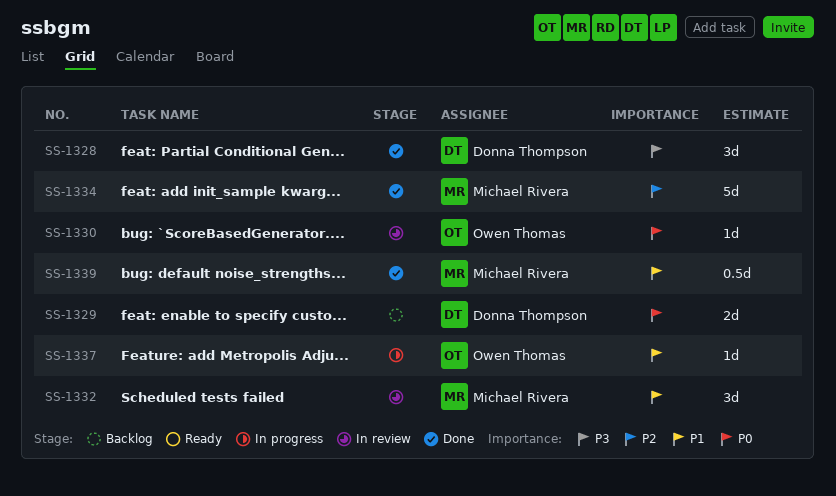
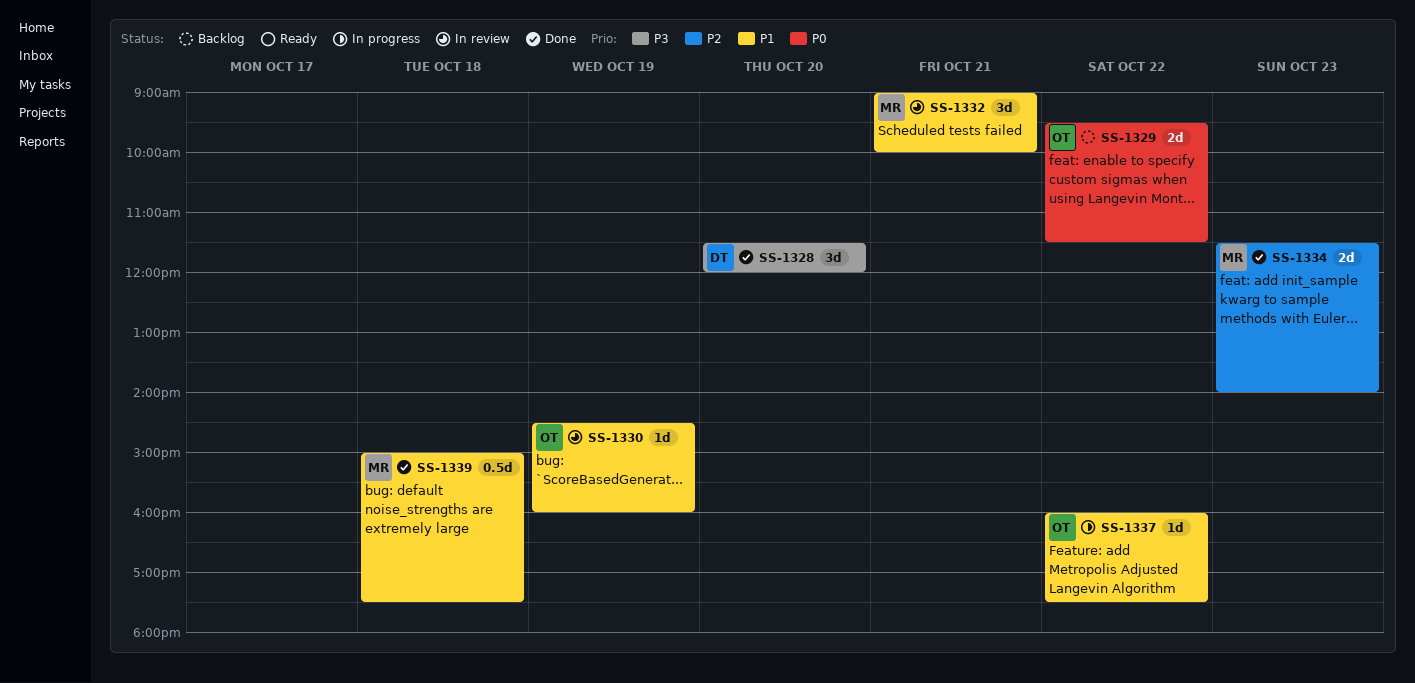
SS-1329, owner: Donna Thompson -> Owen Thomas
SS-1330, priority: P0 -> P1
SS-1334, estimate: 5d -> 2d

